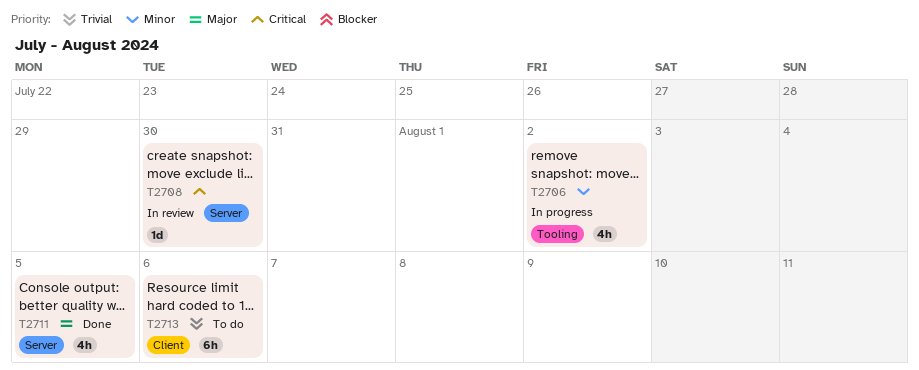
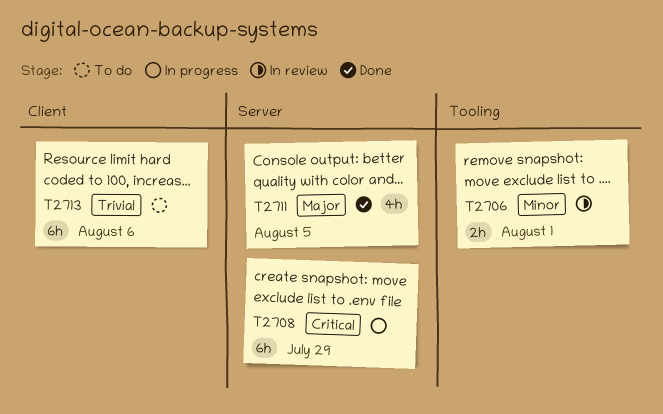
T2706, status: In progress -> In review
T2706, estimate: 4h -> 2h
T2706, due: Aug 2 -> Aug 1
T2708, status: In review -> In progress
T2708, estimate: 1d -> 6h
T2708, due: Jul 30 -> Jul 29

